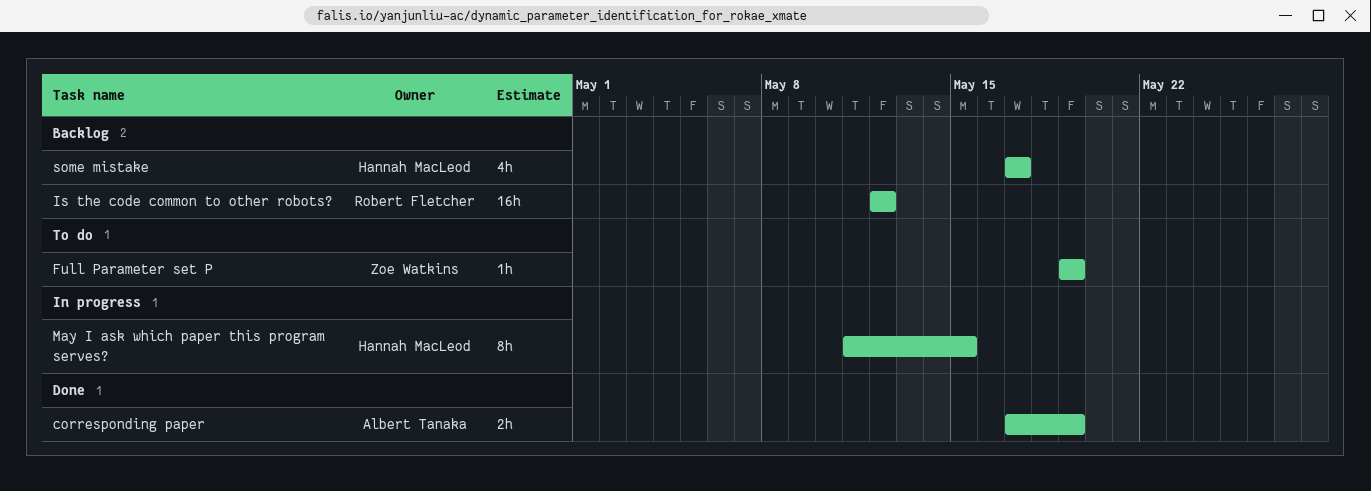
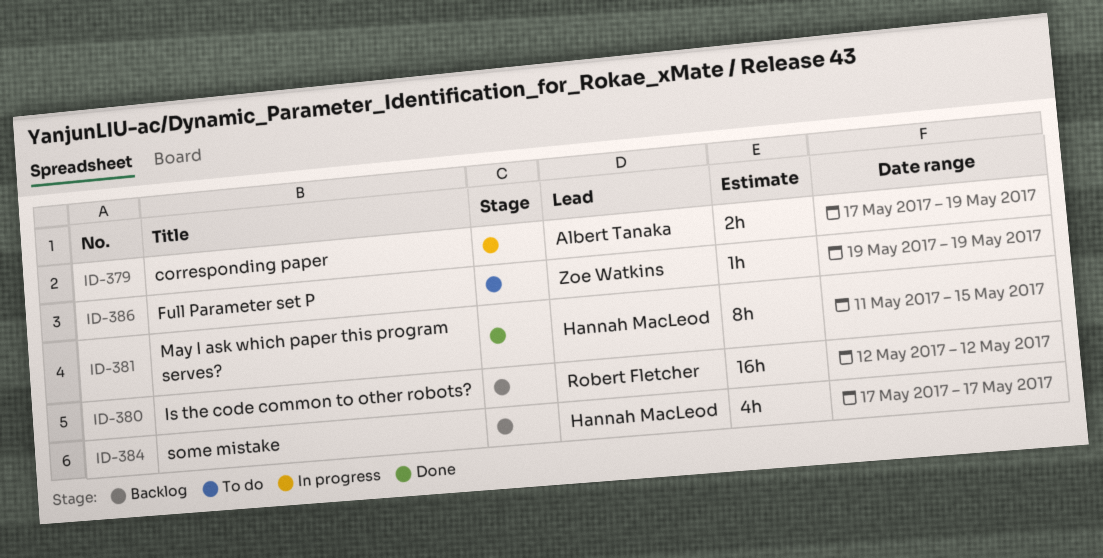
corresponding paper, status: Done -> In progress
May I ask which paper this program serves?, status: In progress -> Done

